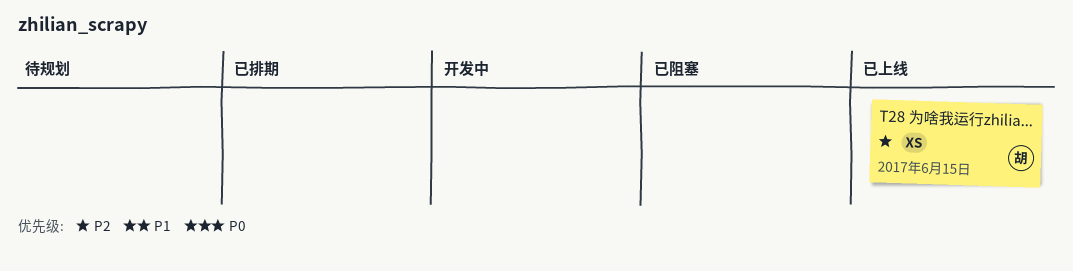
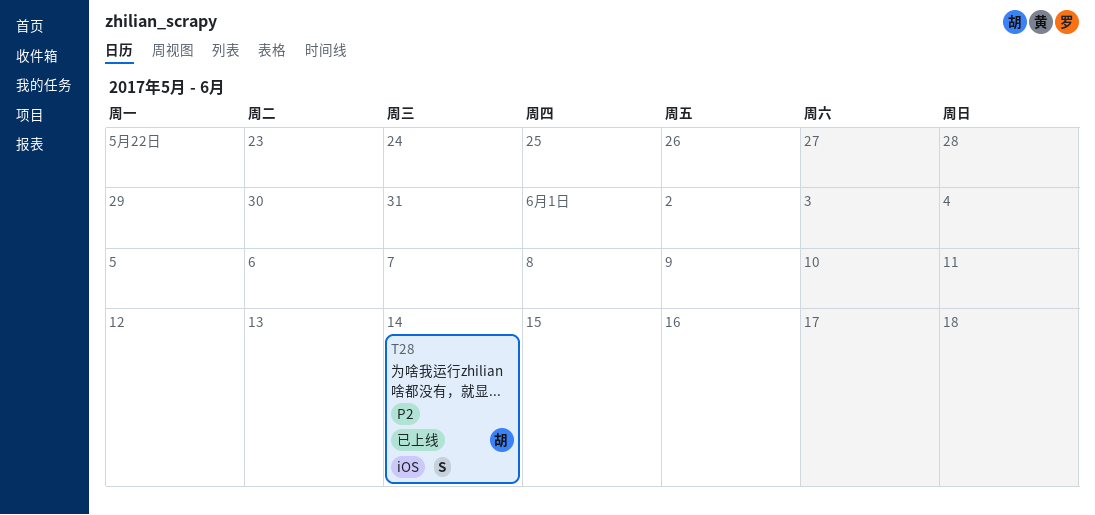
T28, estimate: XS -> S
T28, due: Jun 15 -> Jun 14

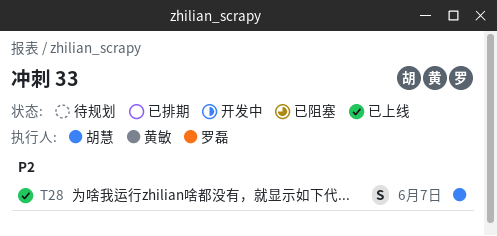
T28, due: Jun 14 -> Jun 7

